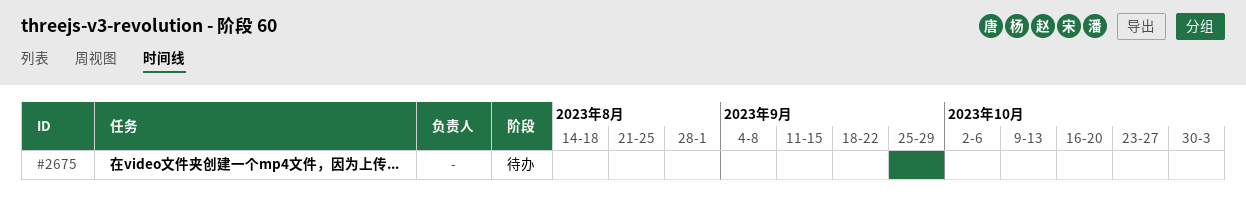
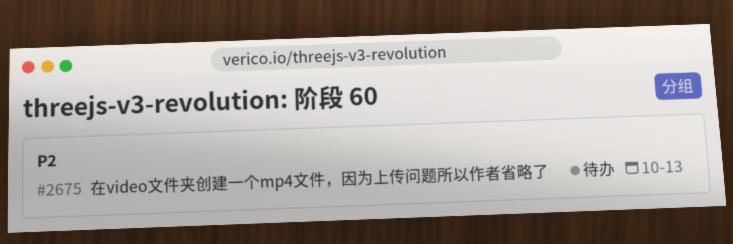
#2675, due: Sep 29 -> Oct 13

